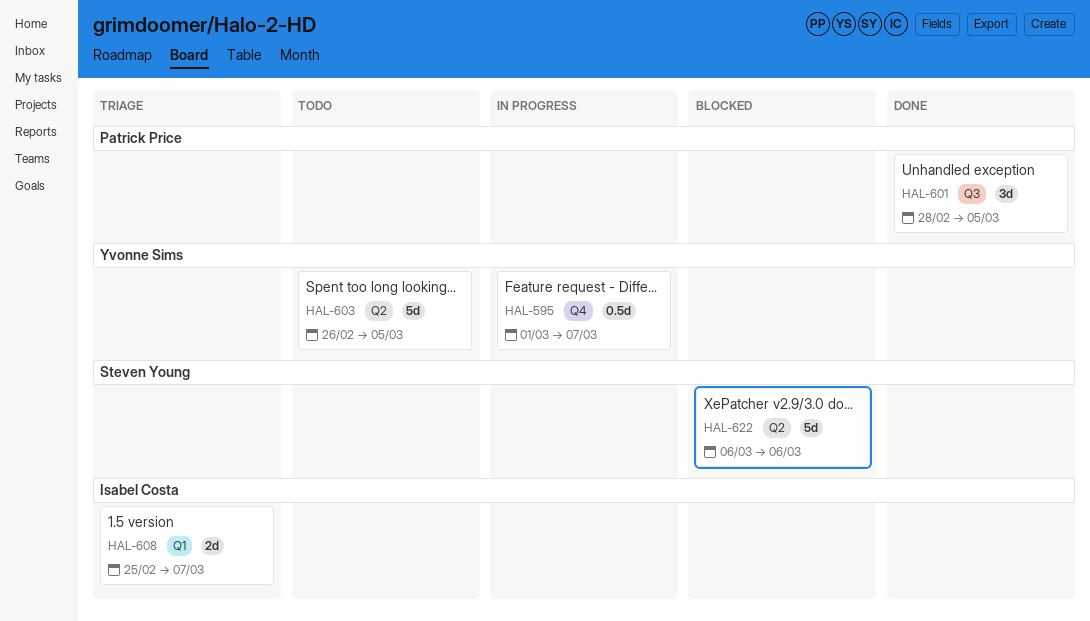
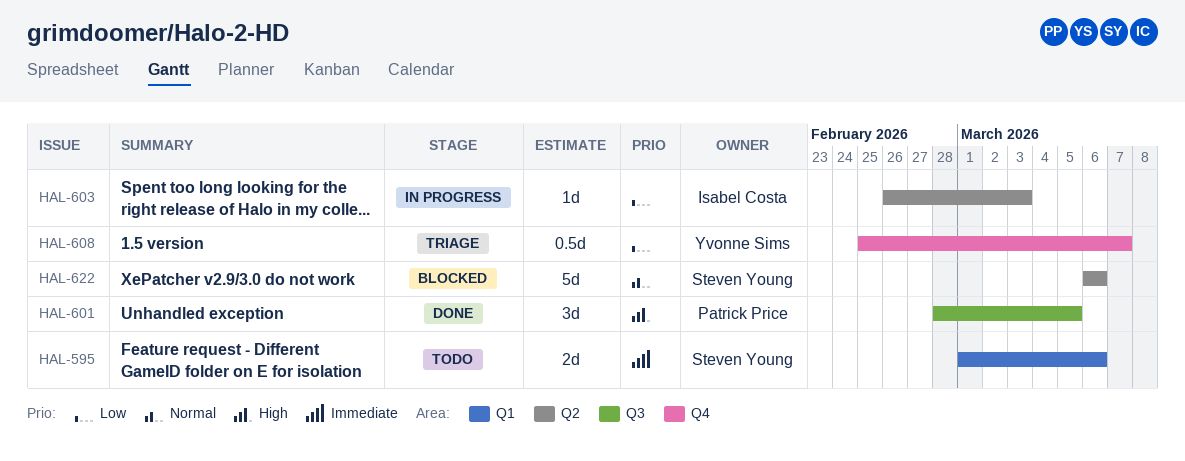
HAL-595, status: In progress -> Todo
HAL-595, owner: Yvonne Sims -> Steven Young
HAL-595, label: Q4 -> Q1
HAL-595, estimate: 0.5d -> 2d
HAL-595, due: Mar 7 -> Mar 6
HAL-603, status: Todo -> In progress
HAL-603, owner: Yvonne Sims -> Isabel Costa
HAL-603, estimate: 5d -> 1d
HAL-603, due: Mar 5 -> Mar 3
HAL-608, owner: Isabel Costa -> Yvonne Sims
HAL-608, label: Q1 -> Q4
HAL-608, estimate: 2d -> 0.5d

